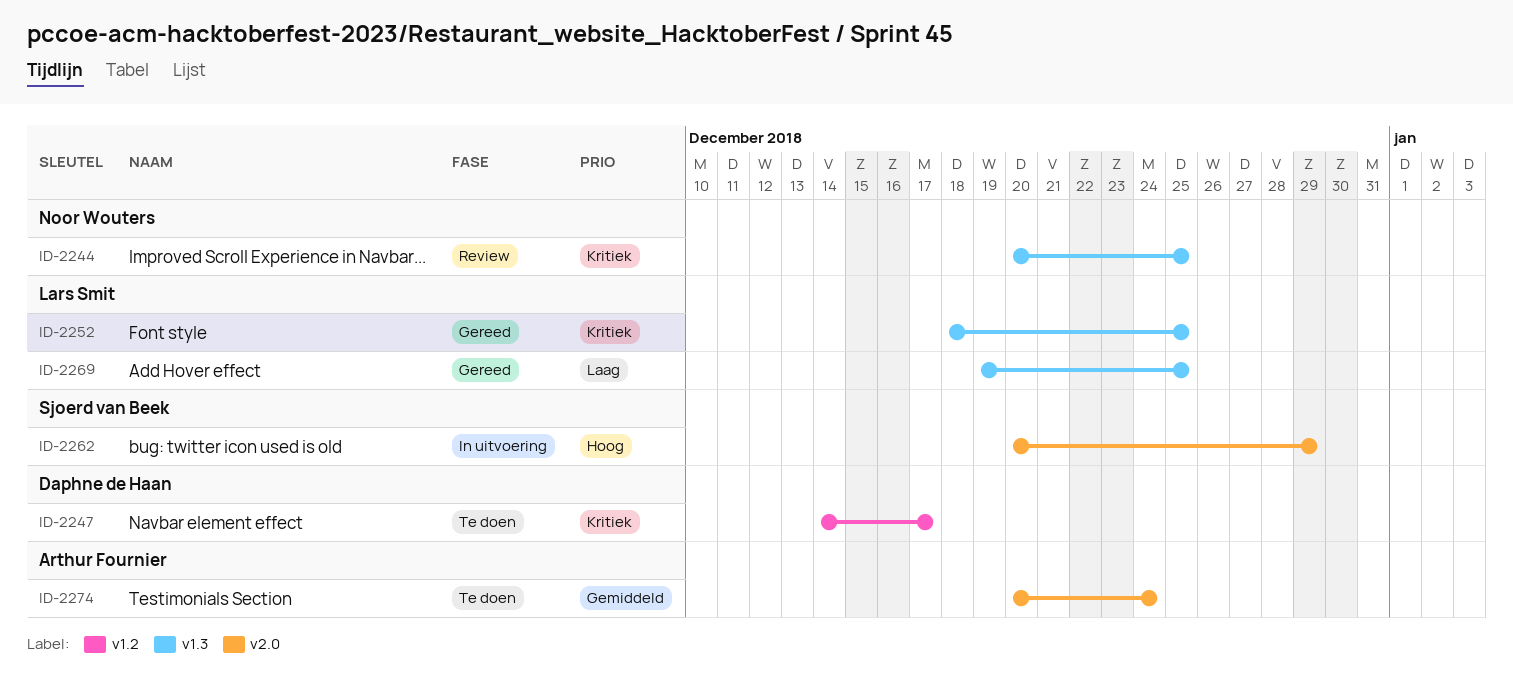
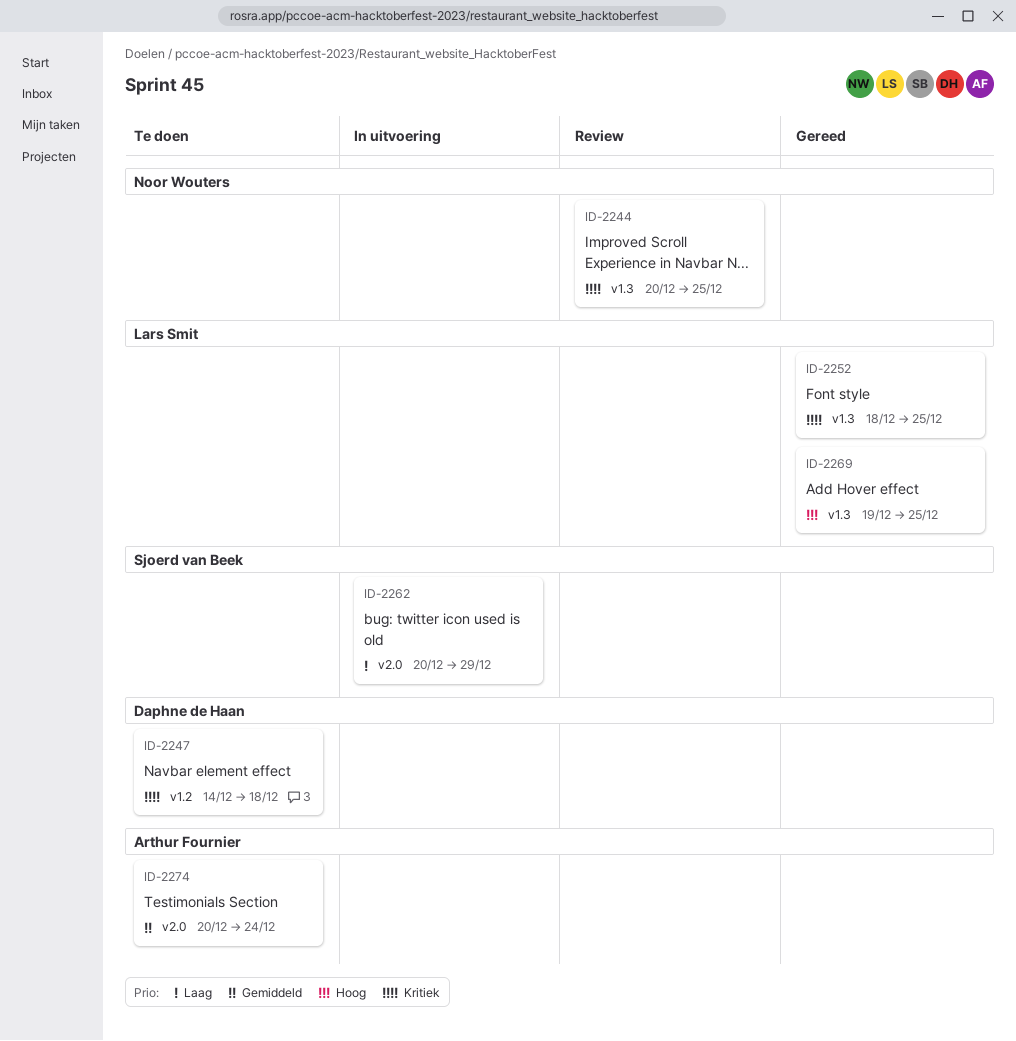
ID-2247, due: Dec 17 -> Dec 18
ID-2262, priority: Hoog -> Laag
ID-2269, priority: Laag -> Hoog

